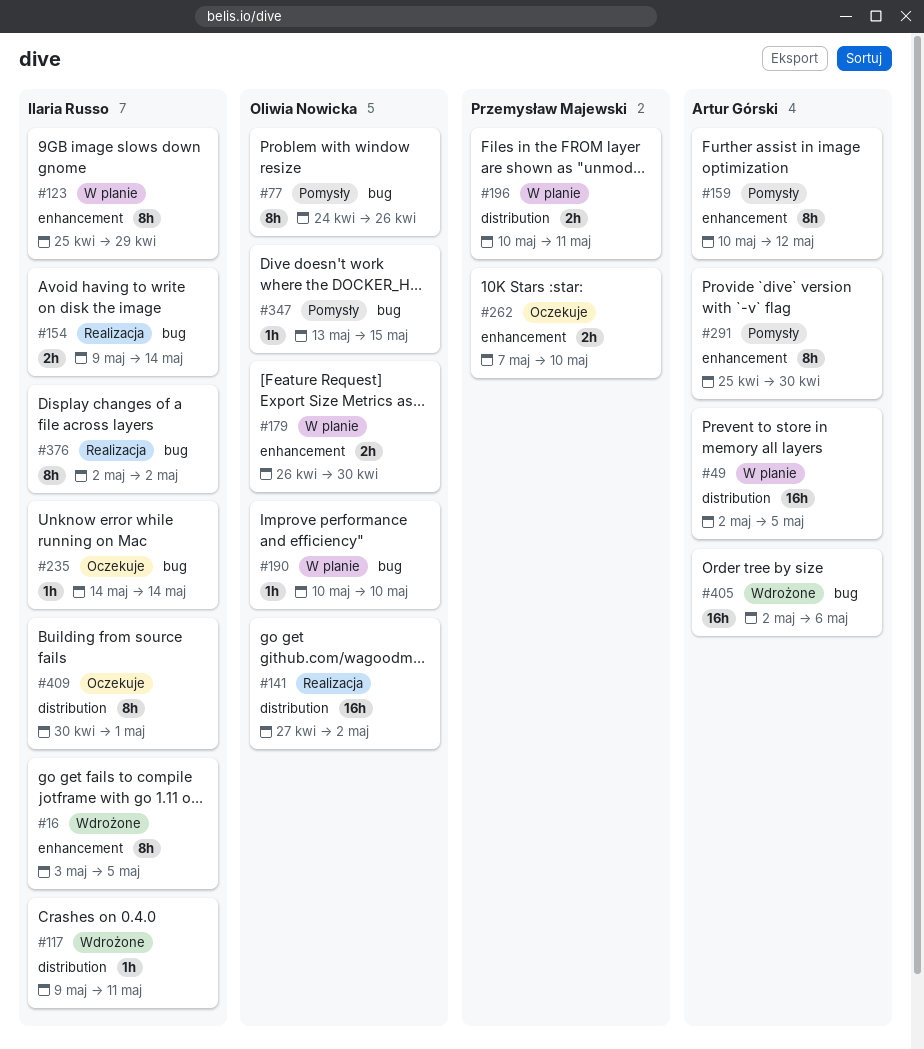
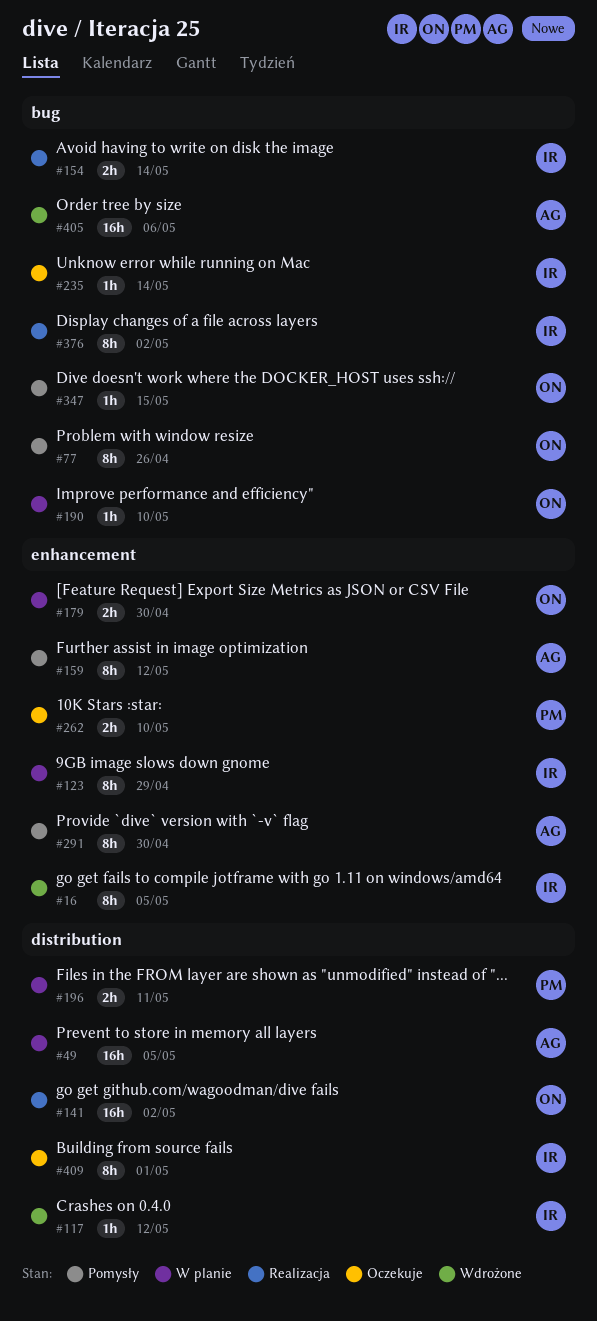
#117, due: May 11 -> May 12

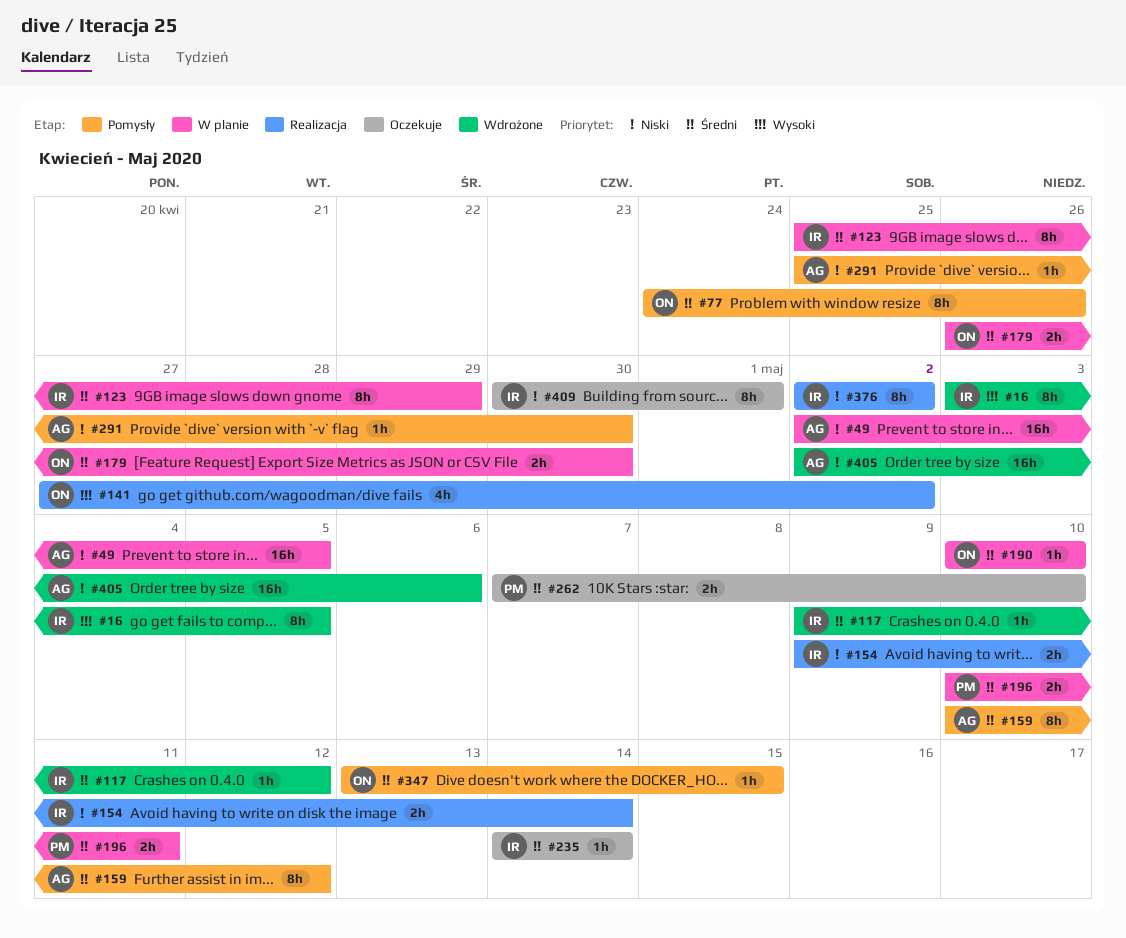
#141, estimate: 16h -> 4h
#291, estimate: 8h -> 1h

